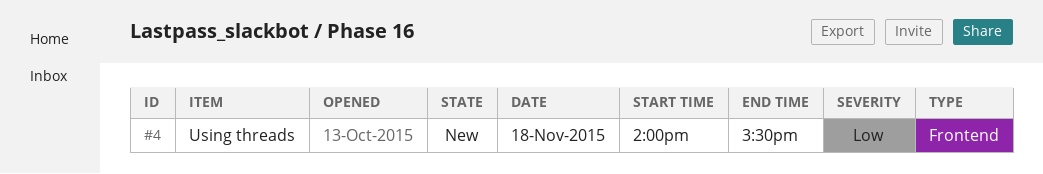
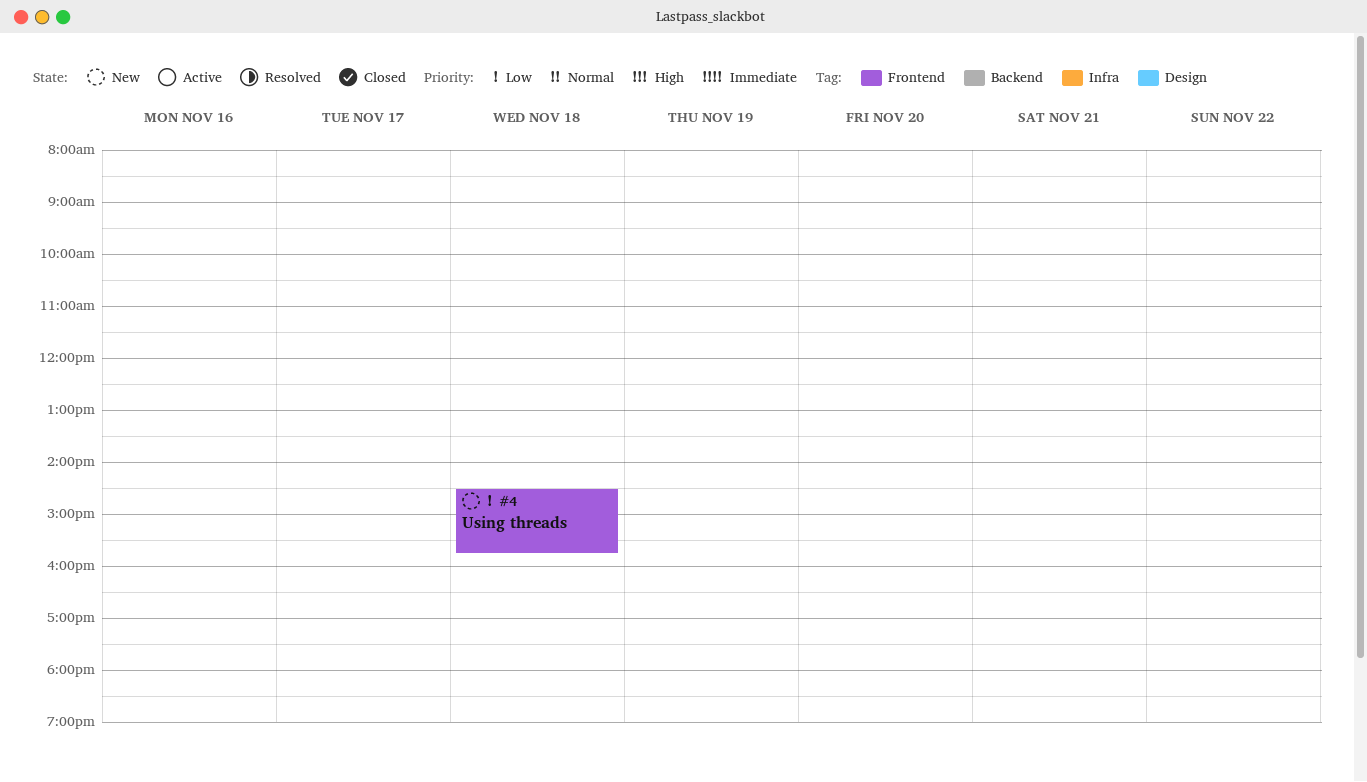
#4, begins: 14:00 -> 14:30
#4, ends: 15:30 -> 15:45

